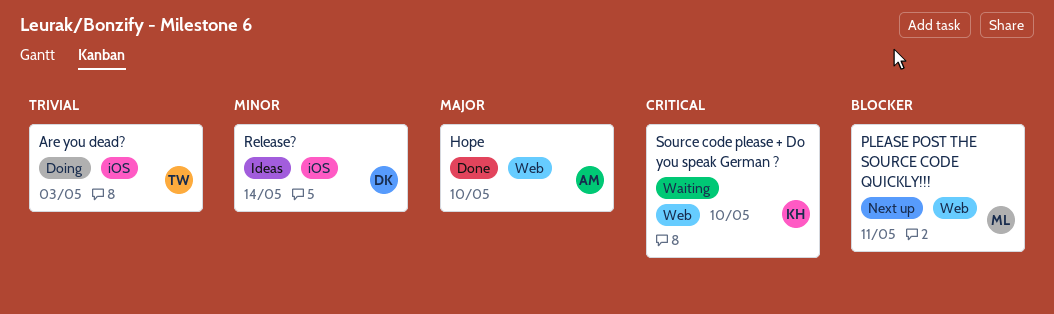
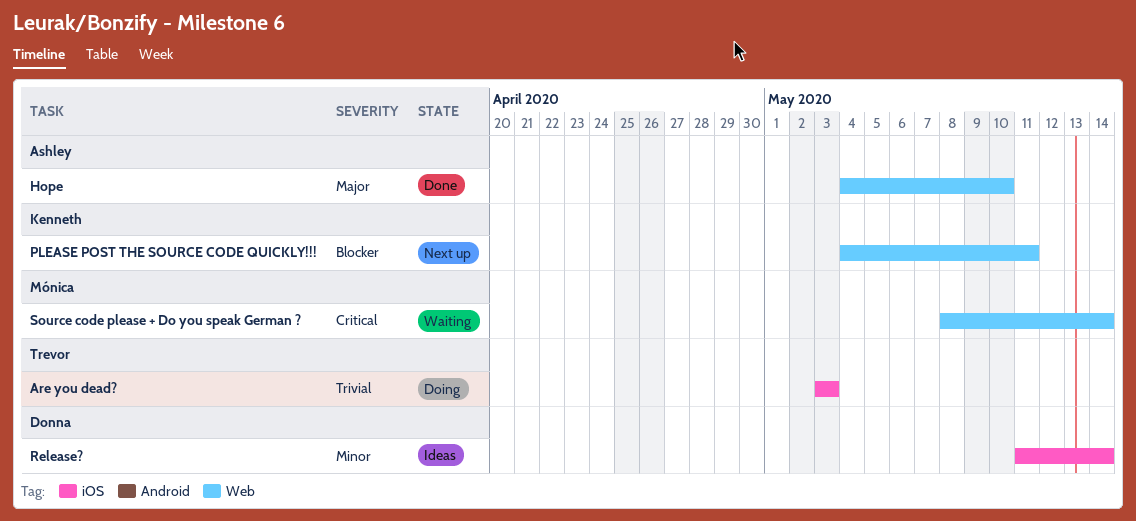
PLEASE POST THE SOURCE CODE QUICKLY!!!, owner: Mónica -> Kenneth
Source code please + Do you speak German ?, owner: Kenneth -> Mónica
Source code please + Do you speak German ?, due: May 10 -> May 14

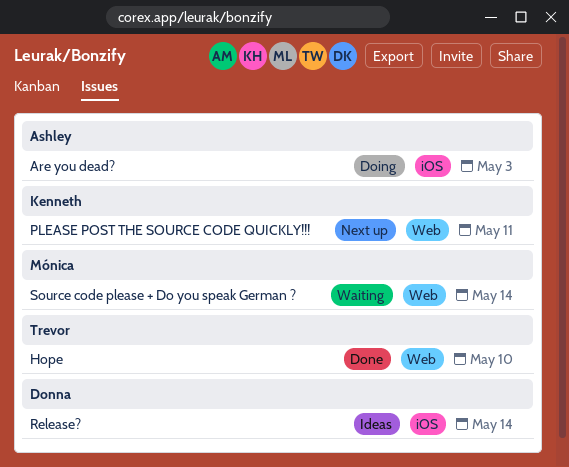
Are you dead?, owner: Trevor -> Ashley
Hope, owner: Ashley -> Trevor

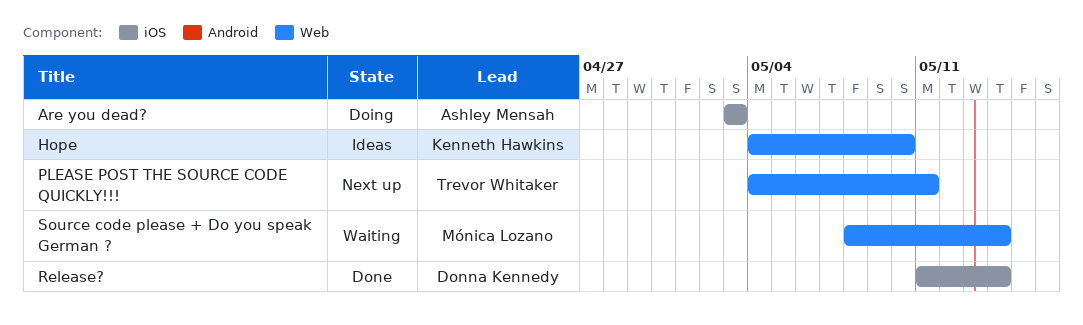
Hope, status: Done -> Ideas
Hope, owner: Trevor Whitaker -> Kenneth Hawkins
PLEASE POST THE SOURCE CODE QUICKLY!!!, owner: Kenneth Hawkins -> Trevor Whitaker
Release?, status: Ideas -> Done

